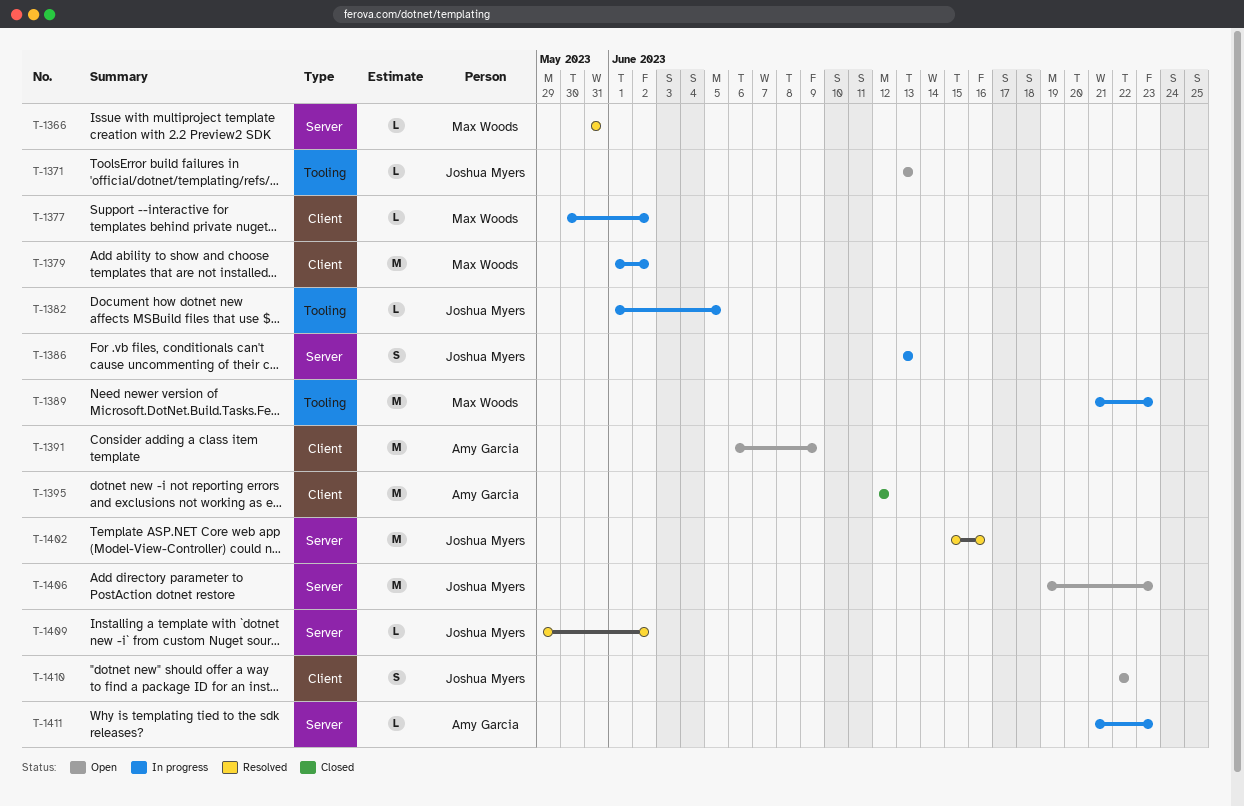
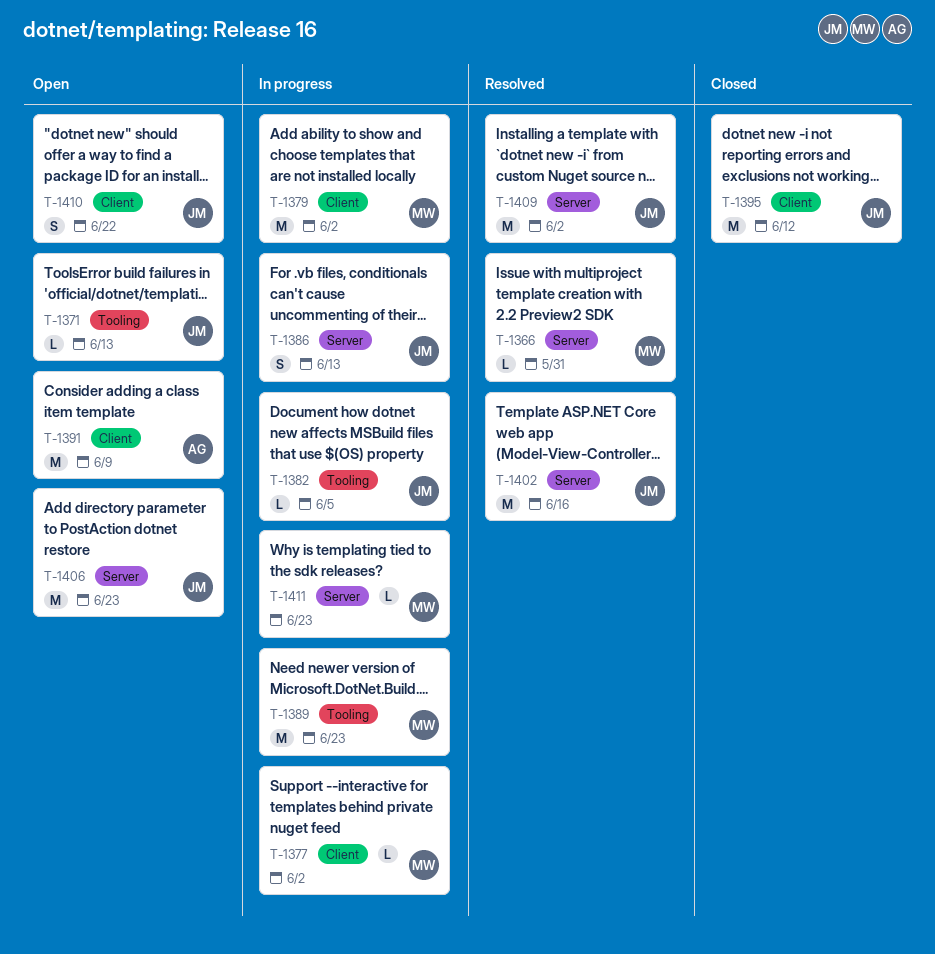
T-1395, owner: Amy Garcia -> Joshua Myers
T-1409, estimate: L -> M
T-1411, owner: Amy Garcia -> Max Woods

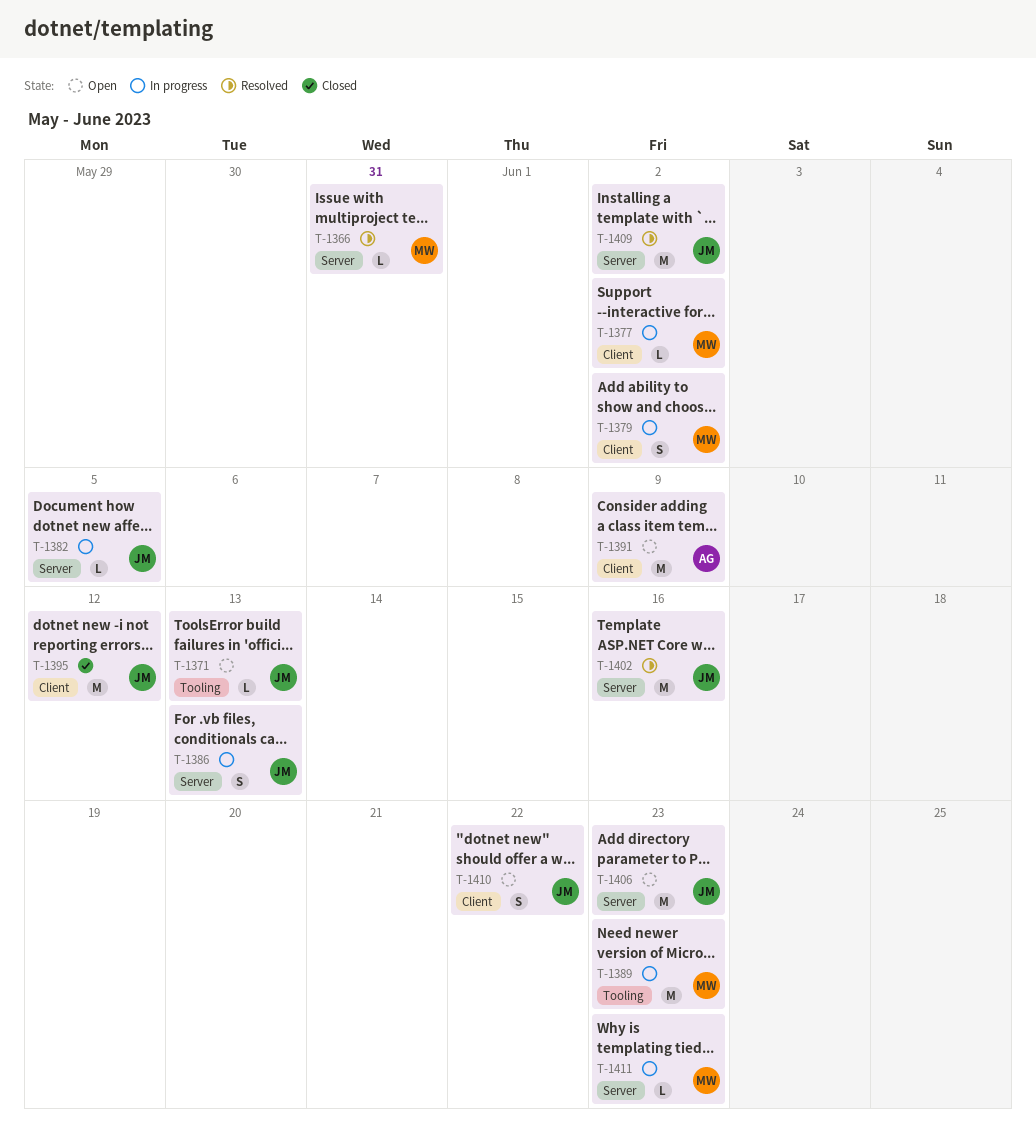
T-1379, estimate: M -> S
T-1382, label: Tooling -> Server

